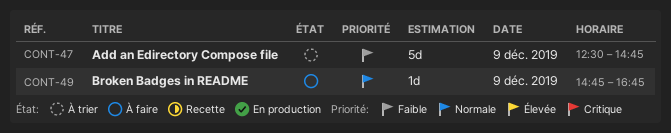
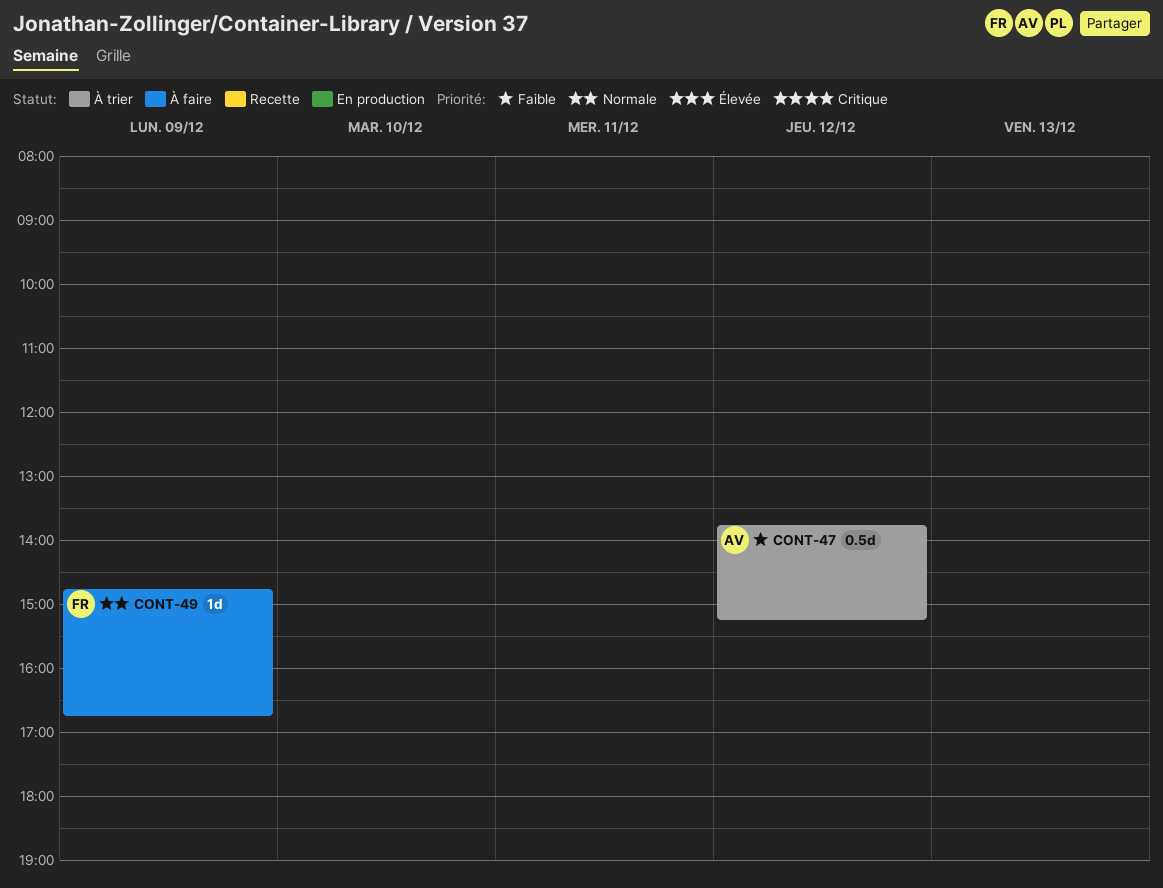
CONT-47, estimate: 5d -> 0.5d
CONT-47, day: Dec 9 -> Dec 12
CONT-47, begins: 12:30 -> 13:45
CONT-47, ends: 14:45 -> 15:15

